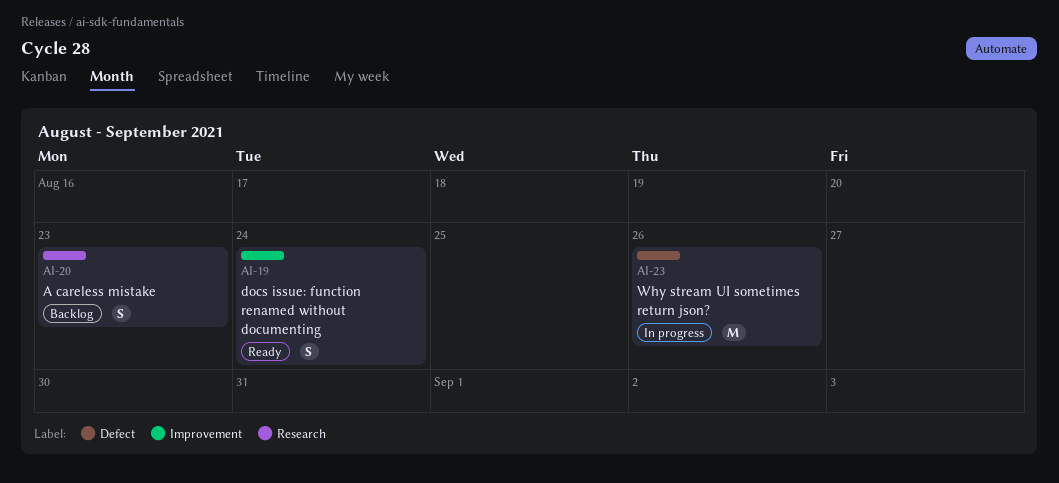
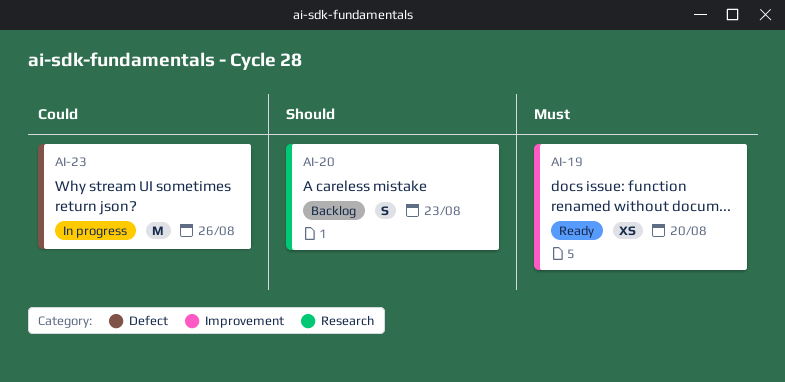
AI-19, estimate: S -> XS
AI-19, due: Aug 24 -> Aug 20

